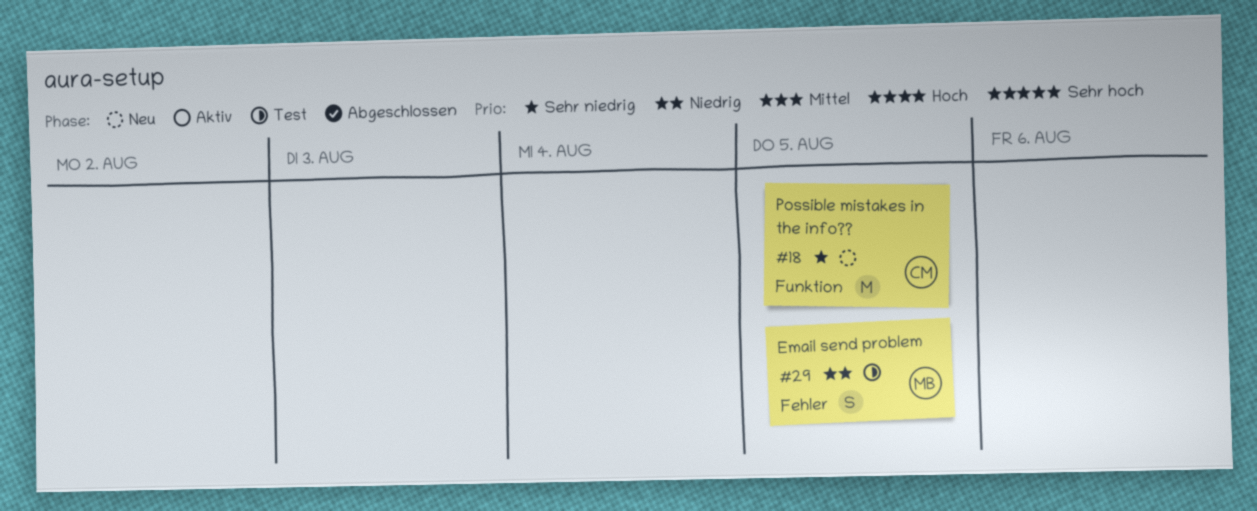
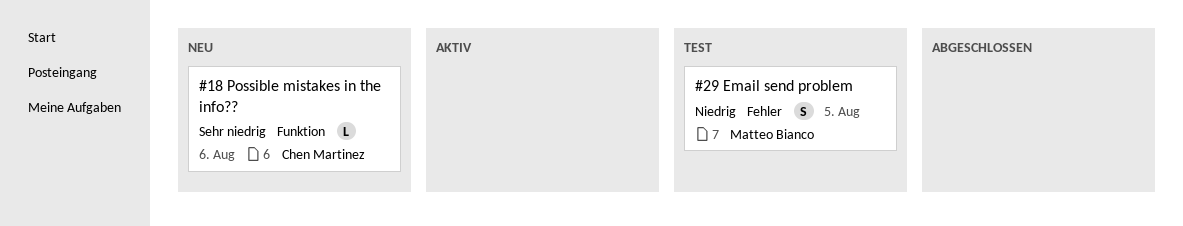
#18, estimate: M -> L
#18, due: Aug 5 -> Aug 6

